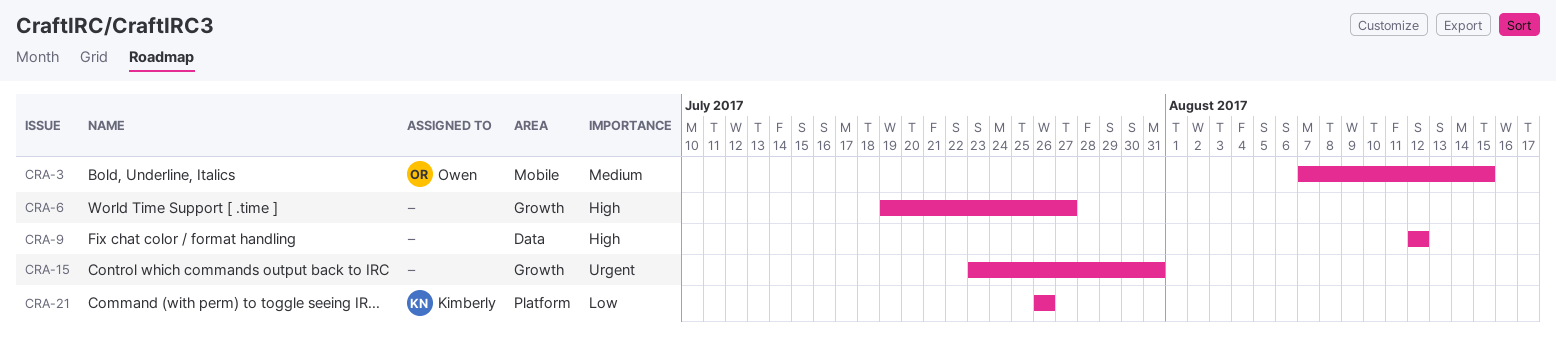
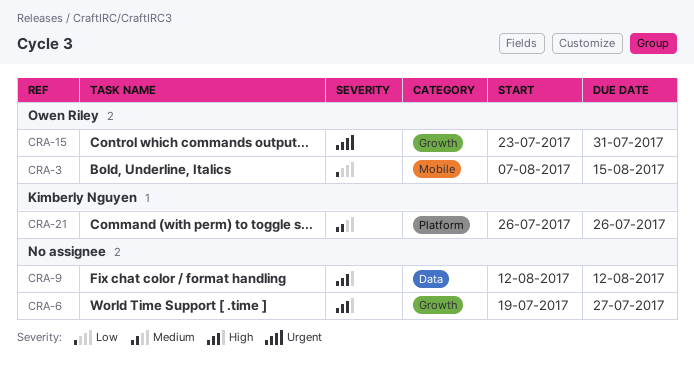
CRA-3, priority: Medium -> Low
CRA-15, owner: none -> Owen Riley
CRA-21, priority: Low -> Medium

